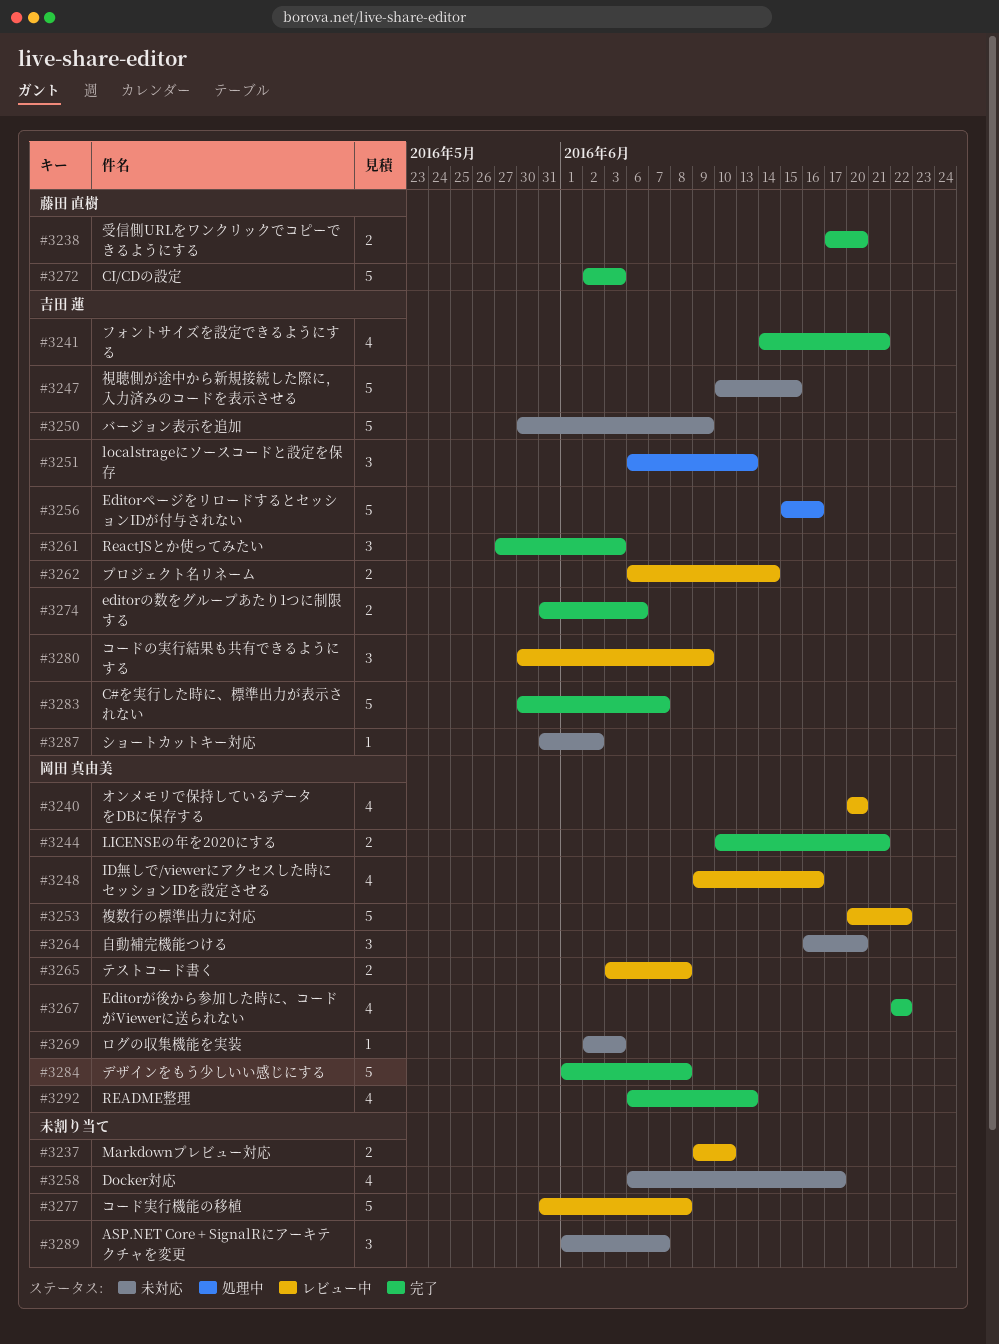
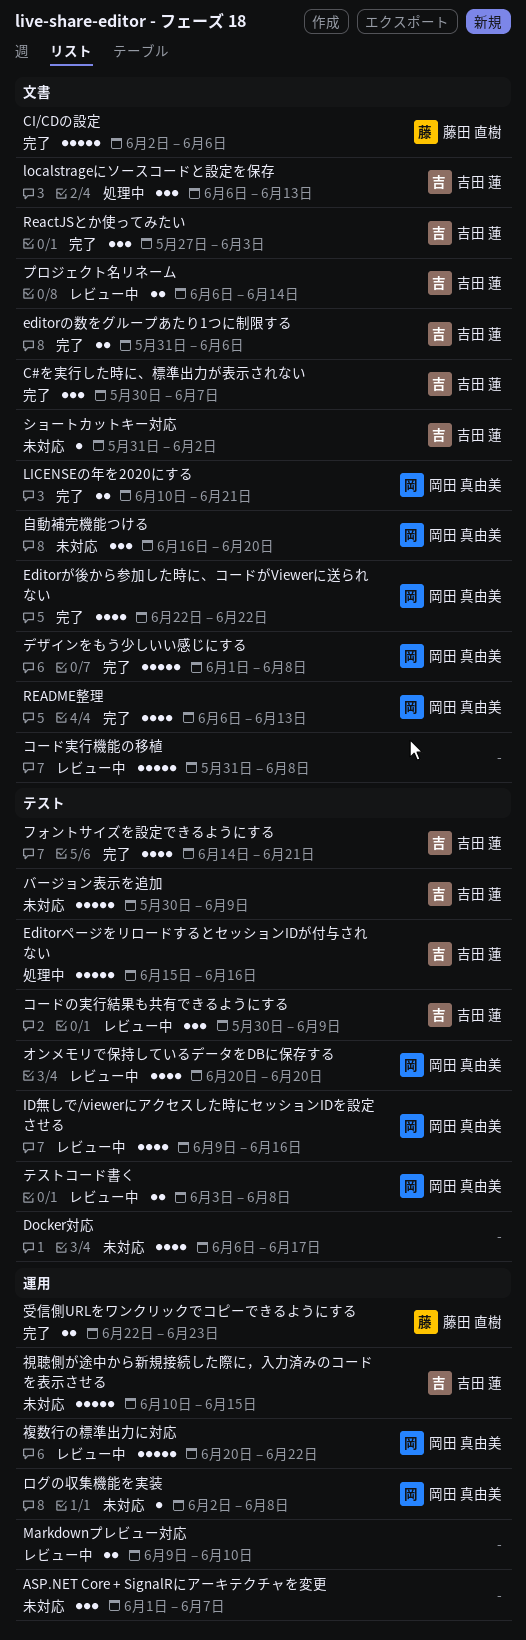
C#を実行した時に、標準出力が表示されない, estimate: 5 -> 3
CI/CDの設定, due: Jun 3 -> Jun 6
ログの収集機能を実装, due: Jun 3 -> Jun 8
受信側URLをワンクリックでコピーできるようにする, start: Jun 17 -> Jun 22
受信側URLをワンクリックでコピーできるようにする, due: Jun 20 -> Jun 23

